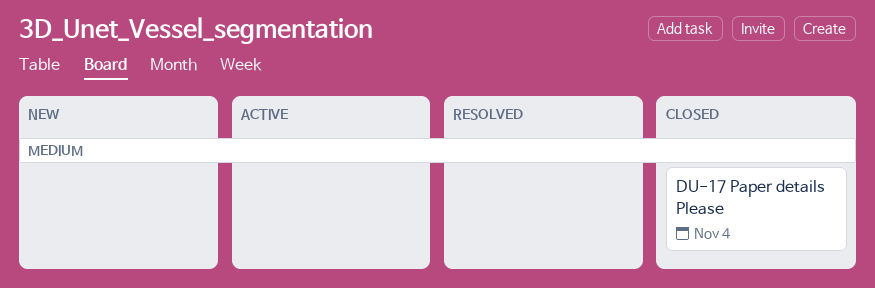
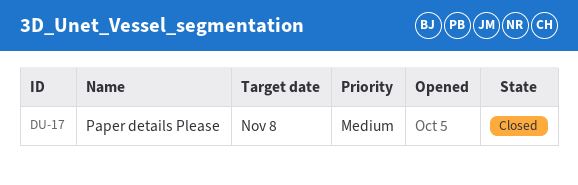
DU-17, due: Nov 4 -> Nov 8

